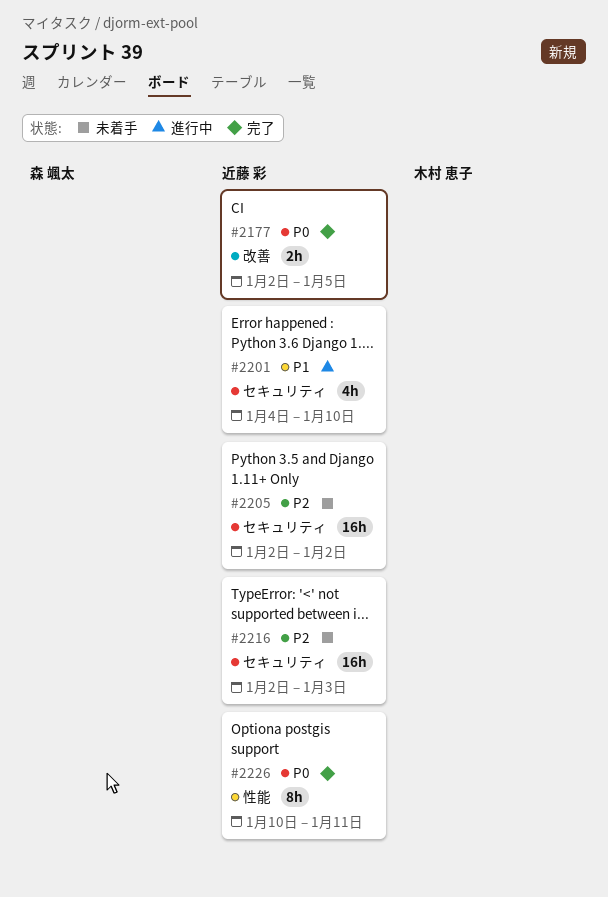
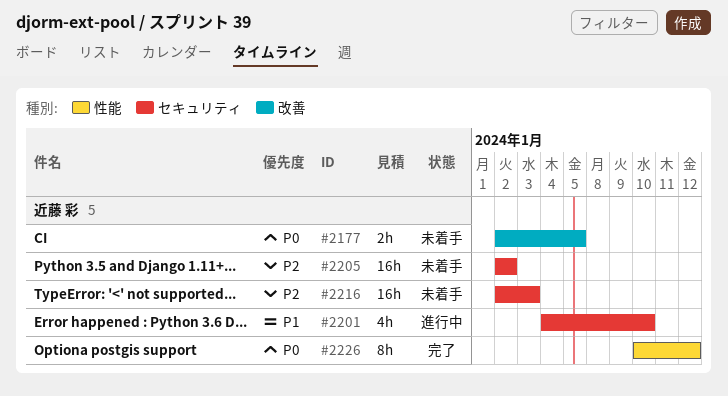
#2177, status: 完了 -> 未着手
#2226, due: Jan 11 -> Jan 12

